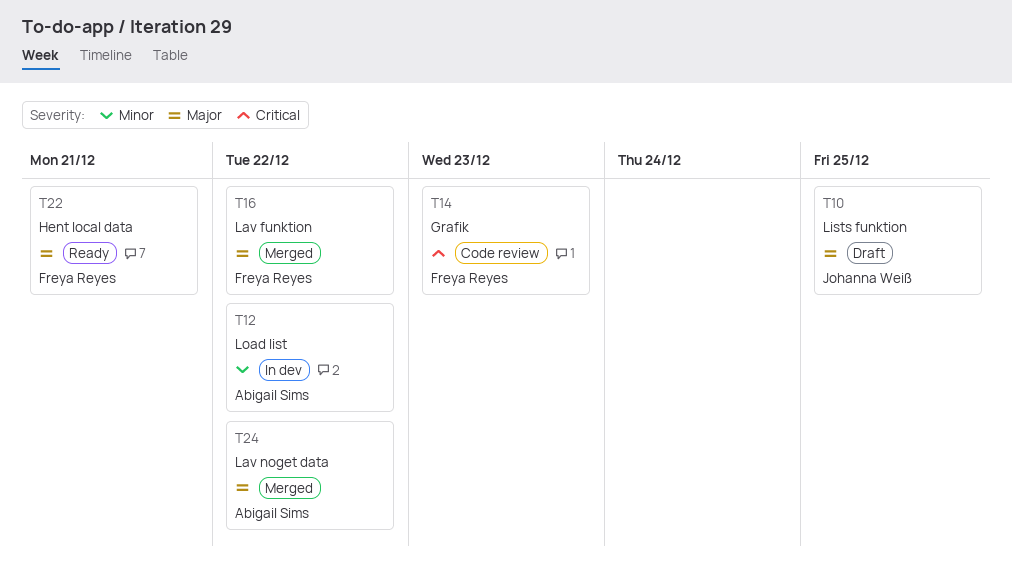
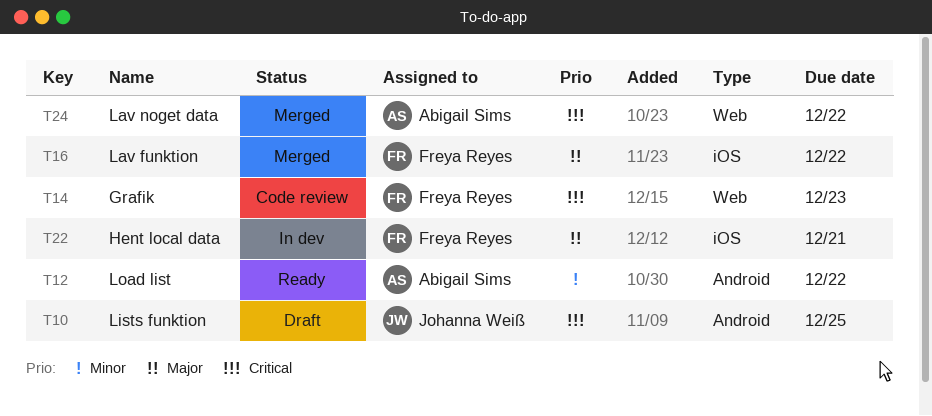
T10, priority: Major -> Critical
T12, status: In dev -> Ready
T22, status: Ready -> In dev
T24, priority: Major -> Critical

